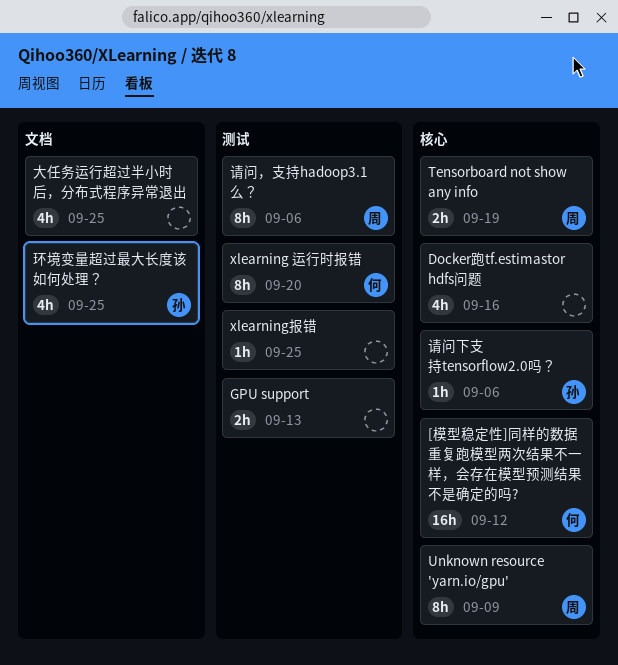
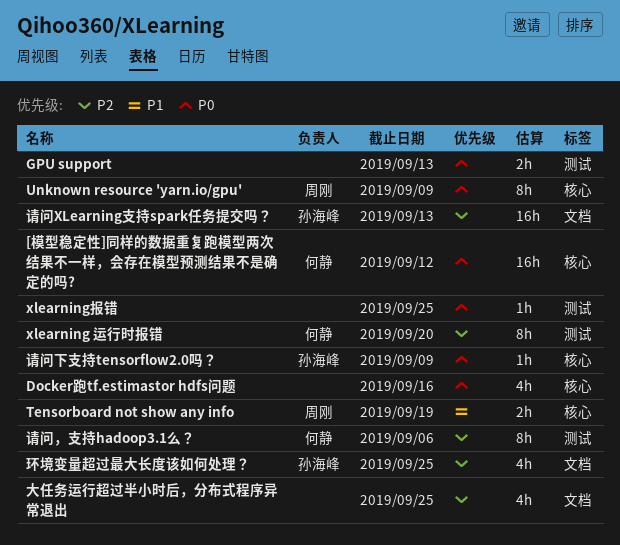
请问XLearning支持spark任务提交吗？: none -> present
请问下支持tensorflow2.0吗？, due: Sep 6 -> Sep 9
请问，支持hadoop3.1么？, owner: 周刚 -> 何静

